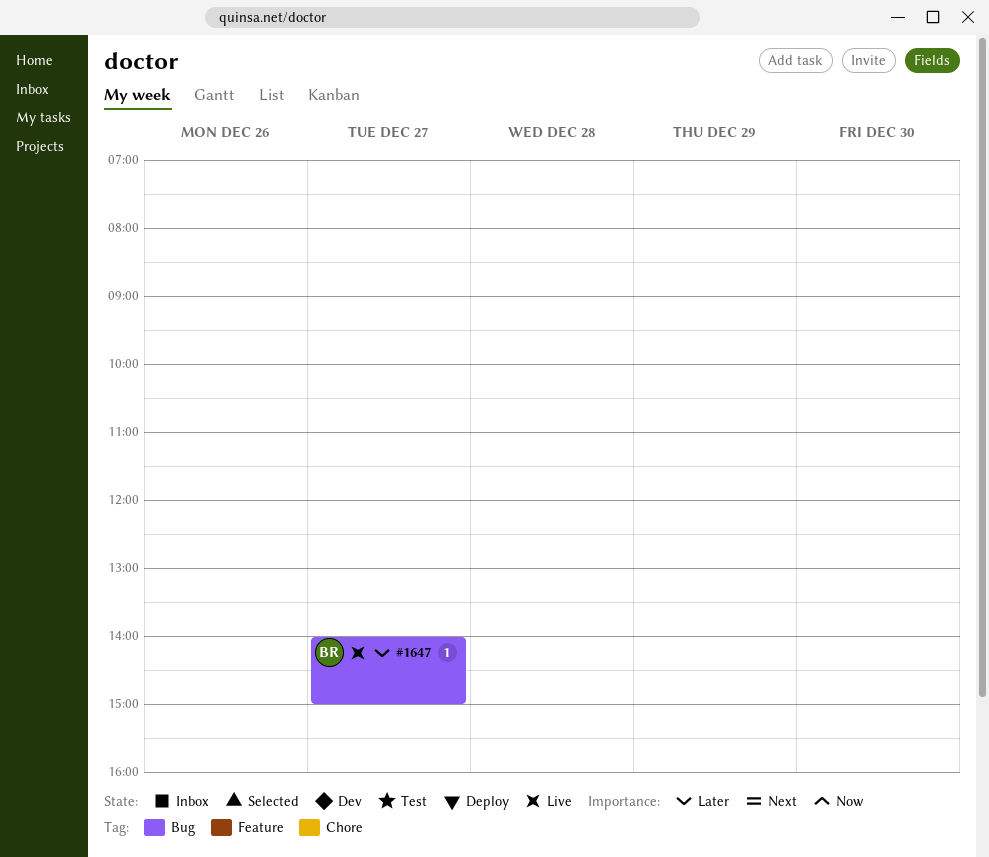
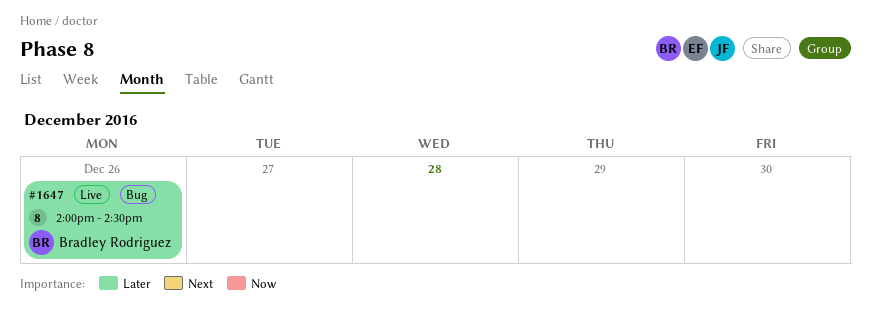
#1647, estimate: 1 -> 8
#1647, day: Dec 27 -> Dec 26
#1647, ends: 15:00 -> 14:30

